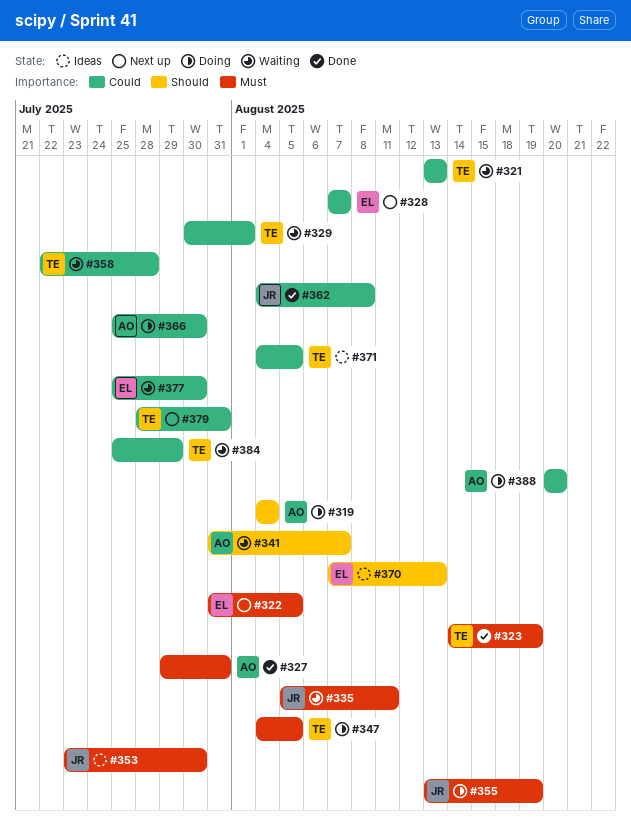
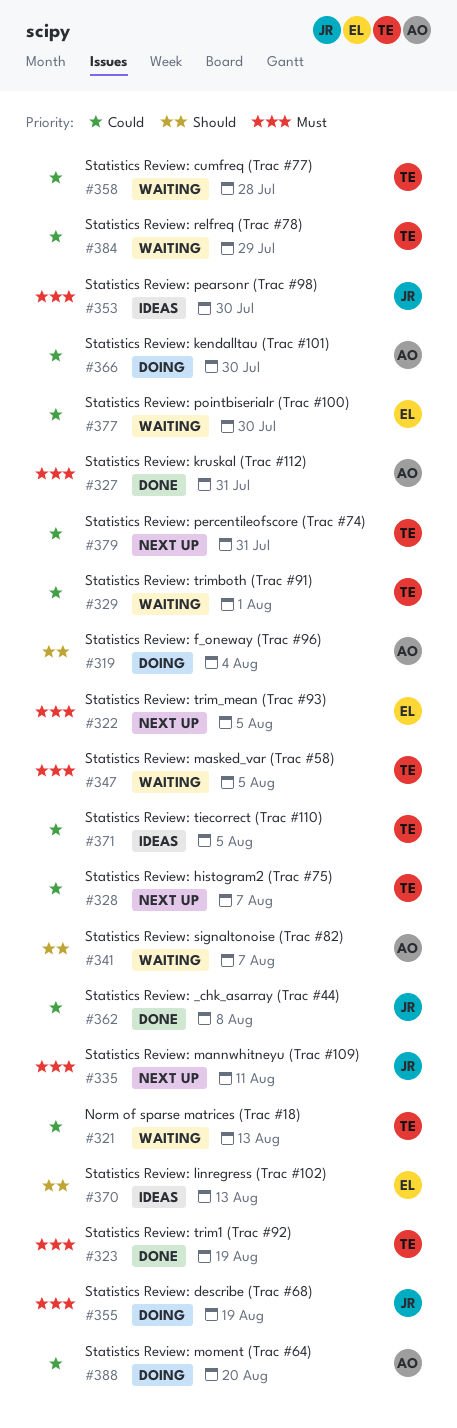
#328, owner: EL -> TE
#335, status: Waiting -> Next up
#347, status: Doing -> Waiting

